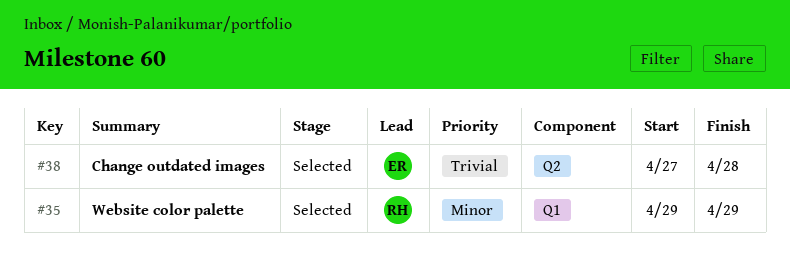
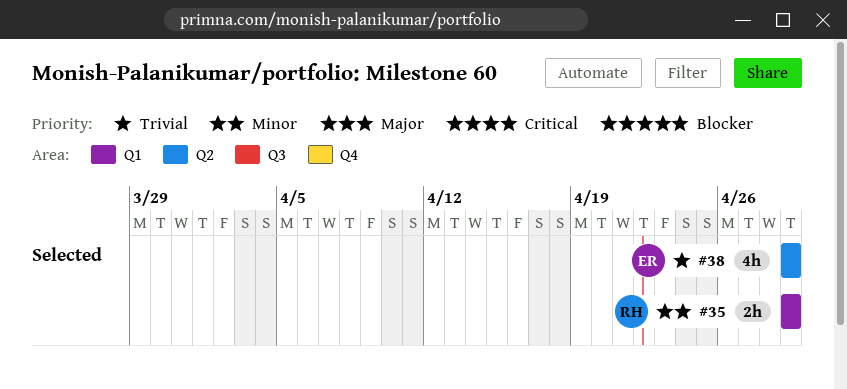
#38, start: Apr 27 -> Apr 29
#38, due: Apr 28 -> Apr 29

